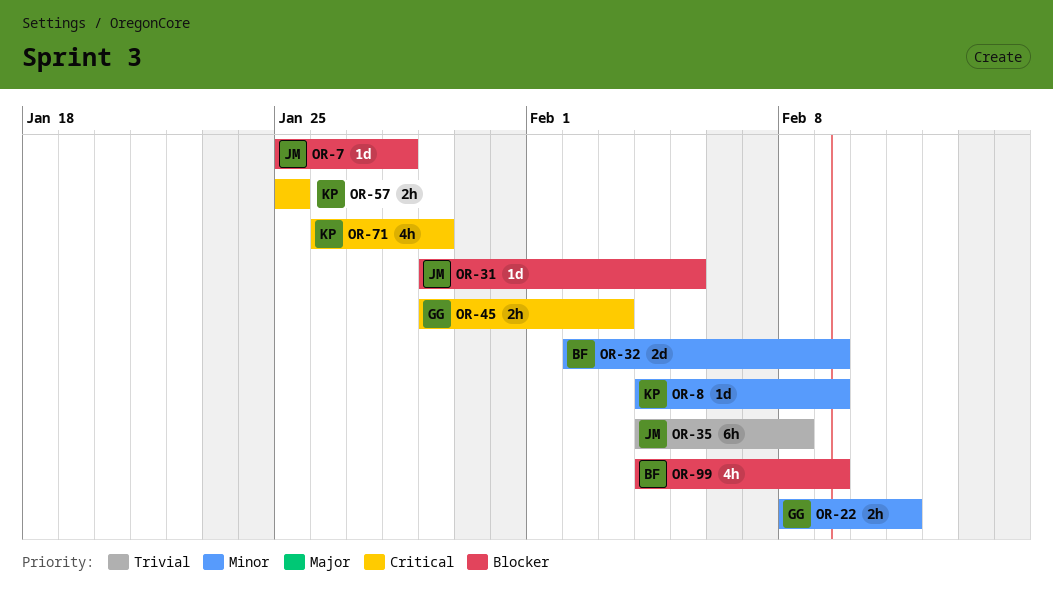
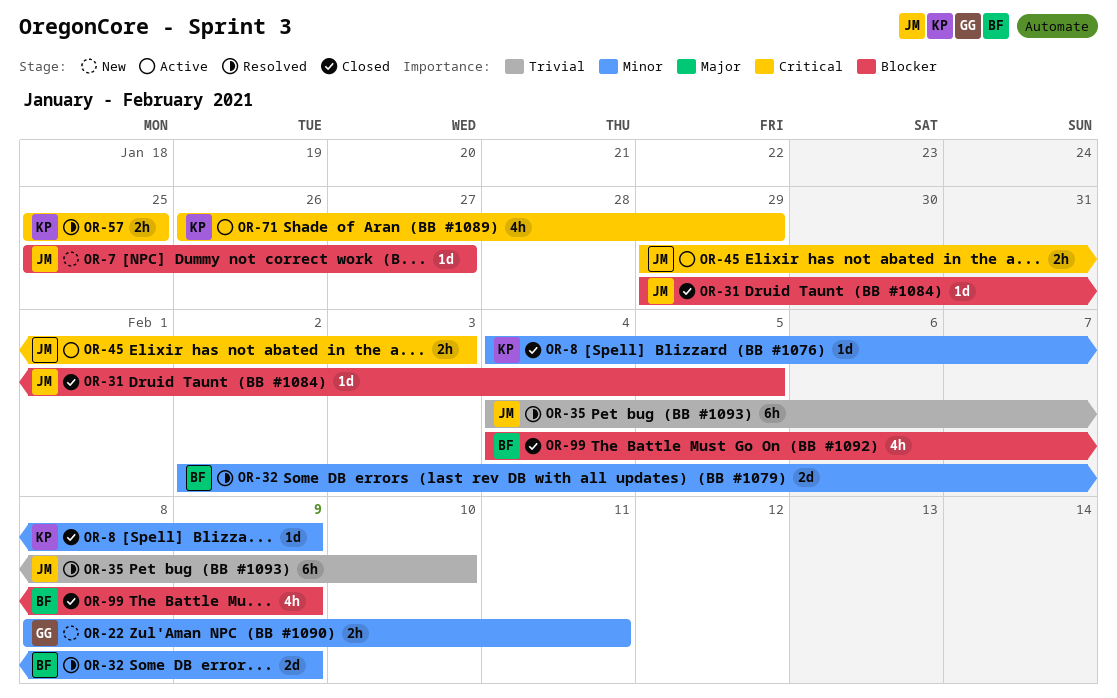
OR-7, due: Jan 28 -> Jan 27
OR-35, due: Feb 8 -> Feb 10
OR-45, owner: GG -> JM

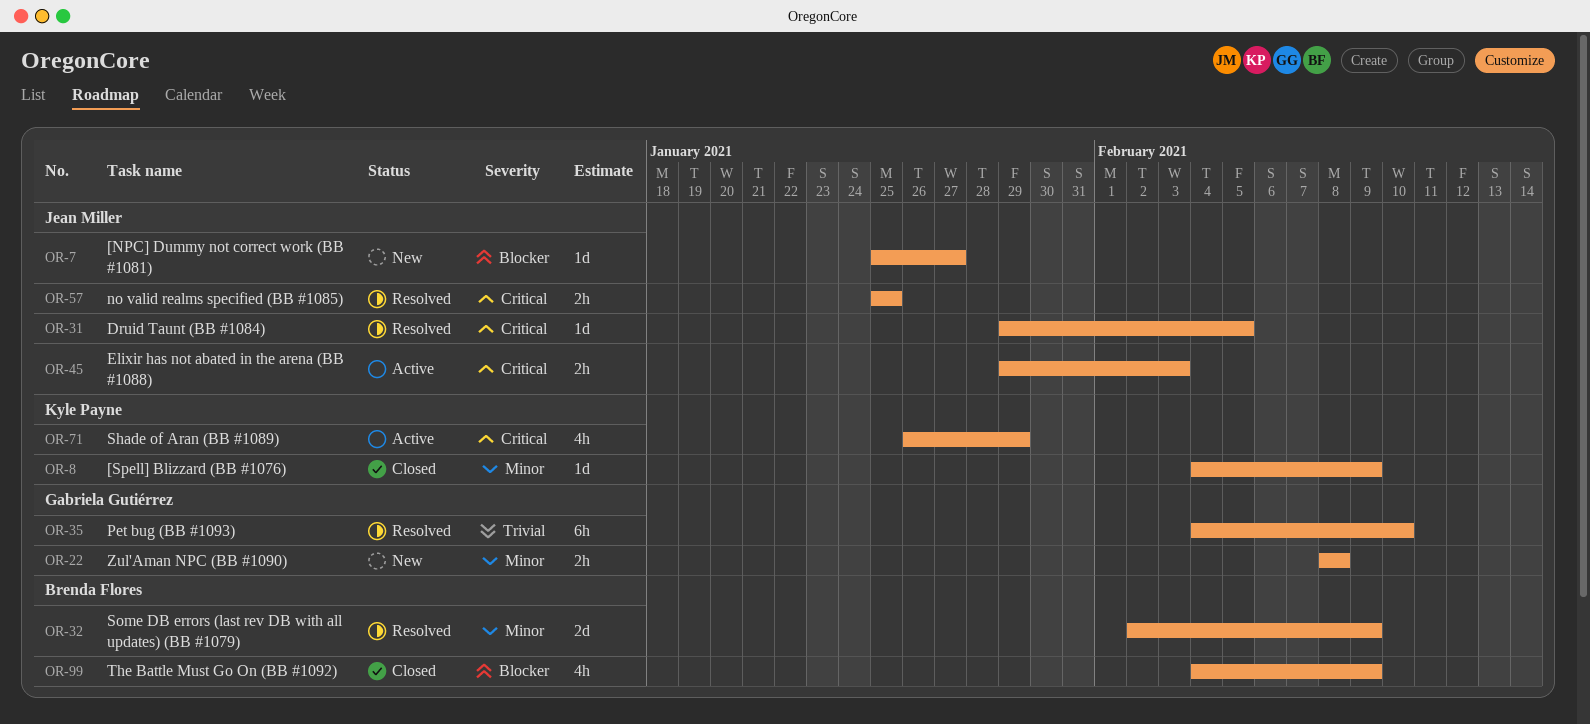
OR-22, due: Feb 11 -> Feb 8
OR-31, status: Closed -> Resolved
OR-31, priority: Blocker -> Critical
OR-35, owner: Jean Miller -> Gabriela Gutiérrez
OR-57, owner: Kyle Payne -> Jean Miller

